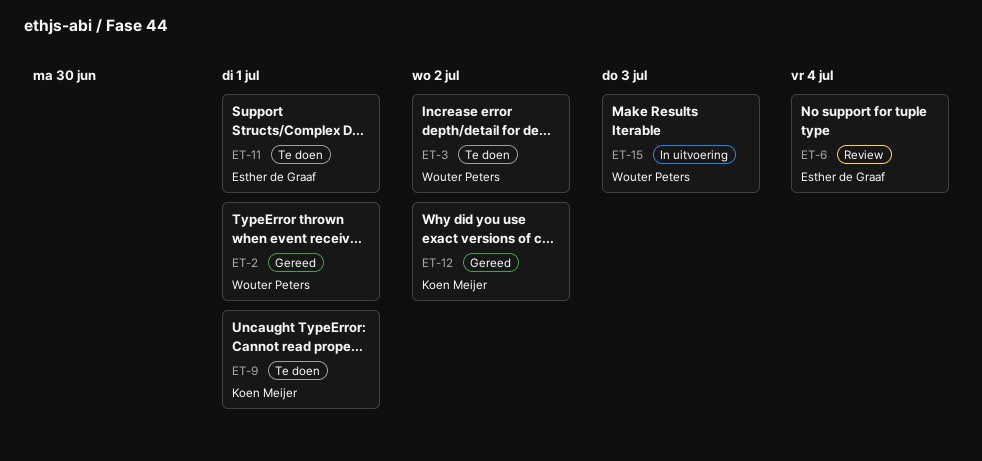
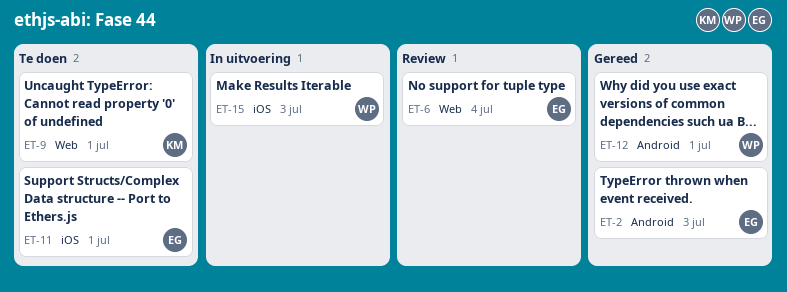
ET-2, owner: Wouter Peters -> Esther de Graaf
ET-2, due: Jul 1 -> Jul 3
ET-3: present -> none
ET-12, owner: Koen Meijer -> Wouter Peters
ET-12, due: Jul 2 -> Jul 1

